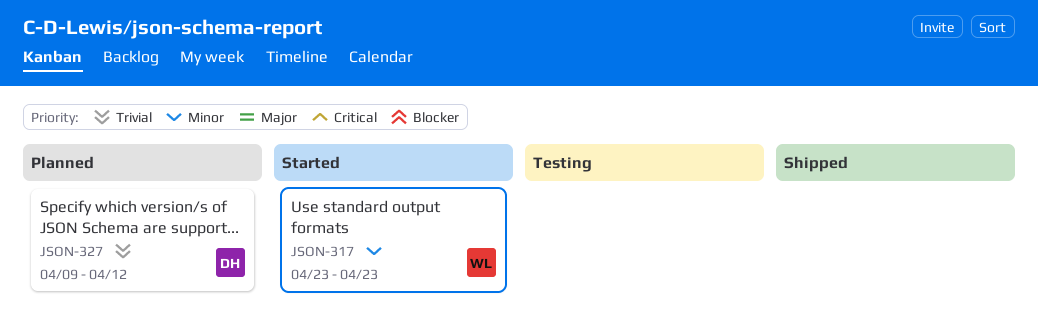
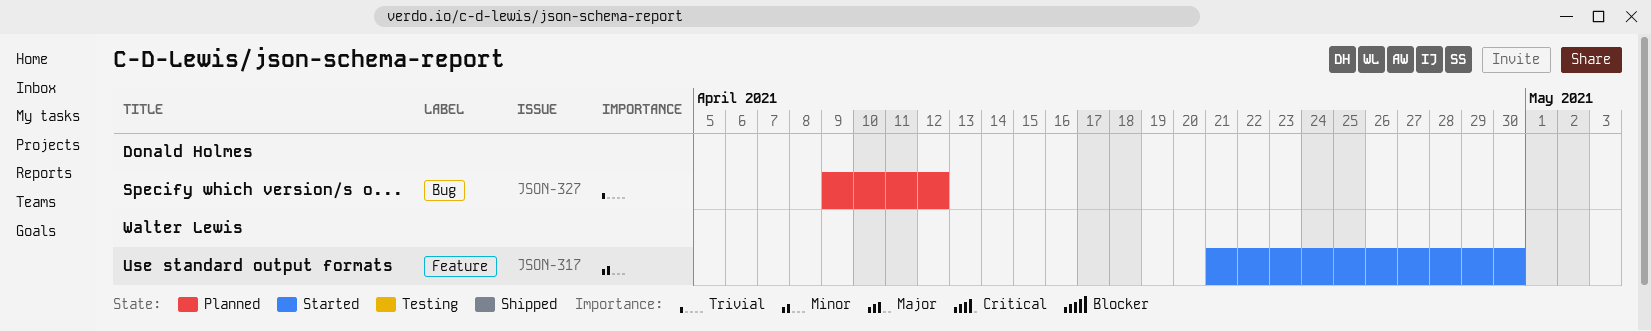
JSON-317, start: Apr 23 -> Apr 21
JSON-317, due: Apr 23 -> Apr 30

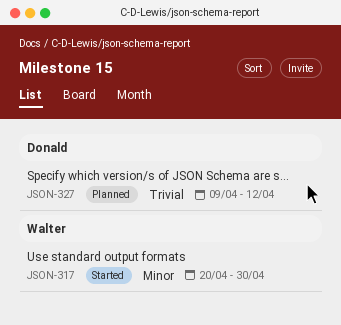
JSON-317, start: Apr 21 -> Apr 20

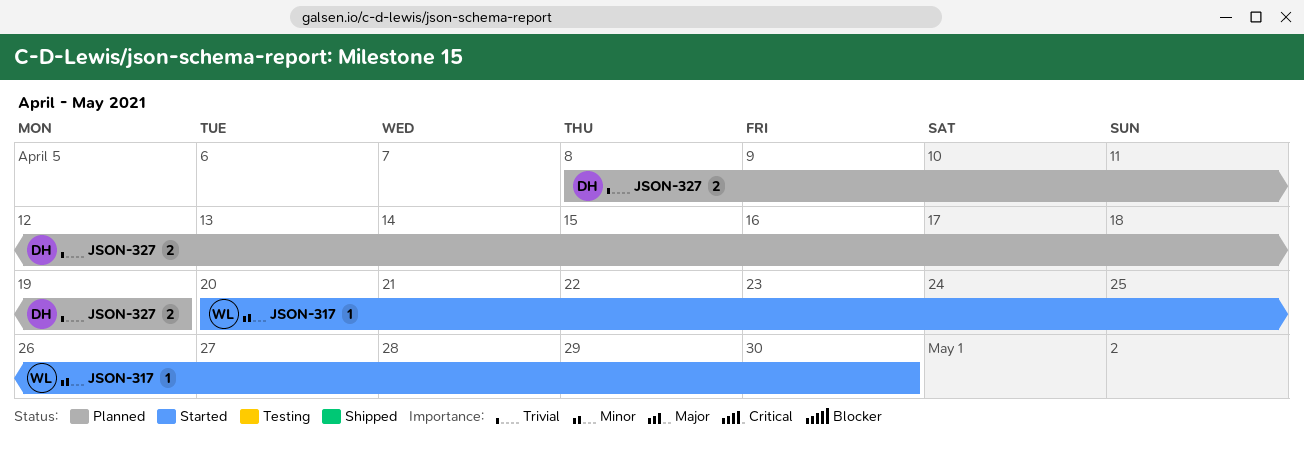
JSON-327, start: Apr 9 -> Apr 8
JSON-327, due: Apr 12 -> Apr 19

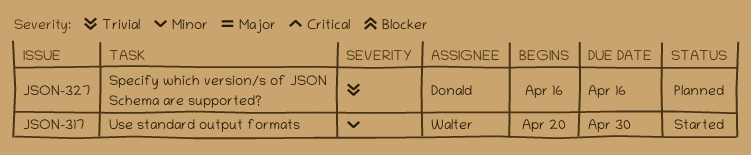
JSON-327, start: Apr 8 -> Apr 16
JSON-327, due: Apr 19 -> Apr 16

